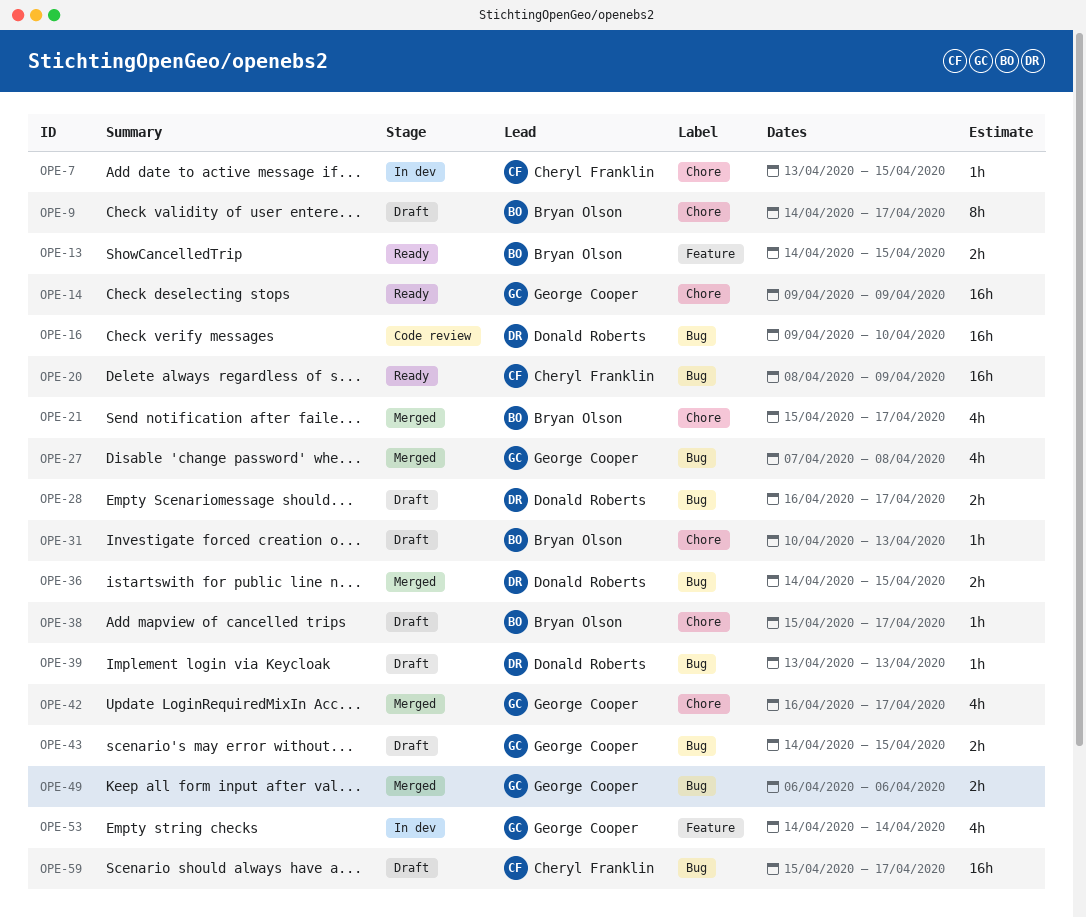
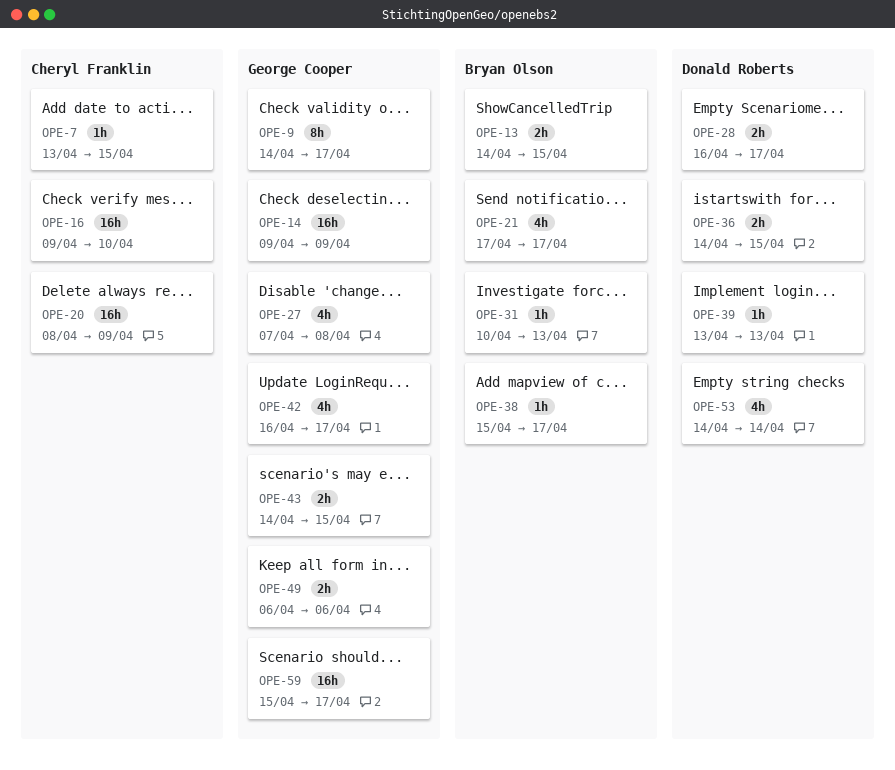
OPE-9, owner: Bryan Olson -> George Cooper
OPE-16, owner: Donald Roberts -> Cheryl Franklin
OPE-21, start: Apr 15 -> Apr 17
OPE-53, owner: George Cooper -> Donald Roberts
OPE-59, owner: Cheryl Franklin -> George Cooper

